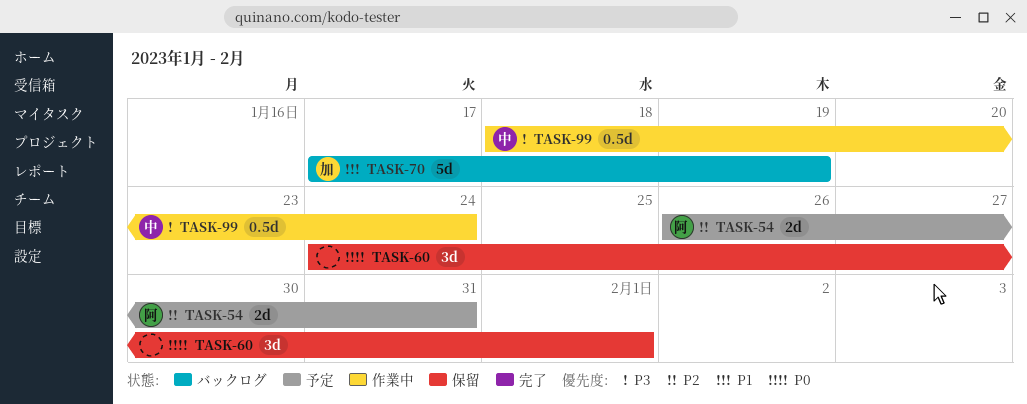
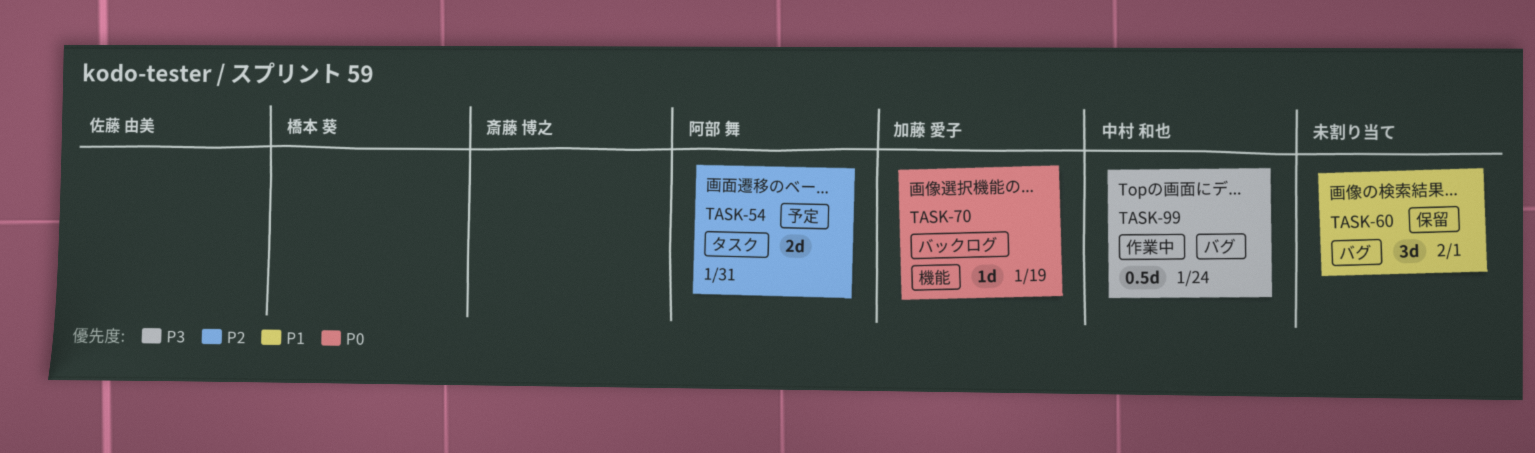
TASK-60, priority: P0 -> P1
TASK-70, priority: P1 -> P0
TASK-70, estimate: 5d -> 1d

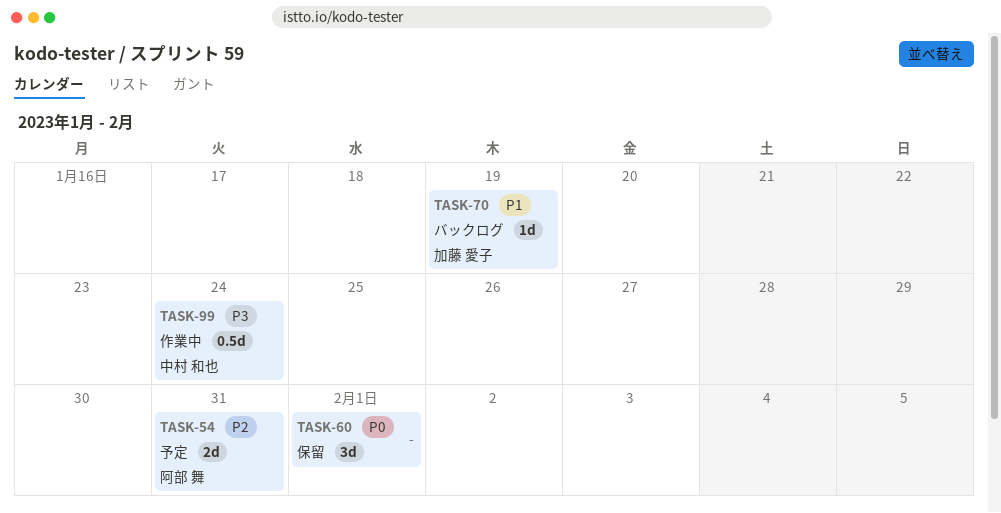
TASK-60, priority: P1 -> P0
TASK-70, priority: P0 -> P1

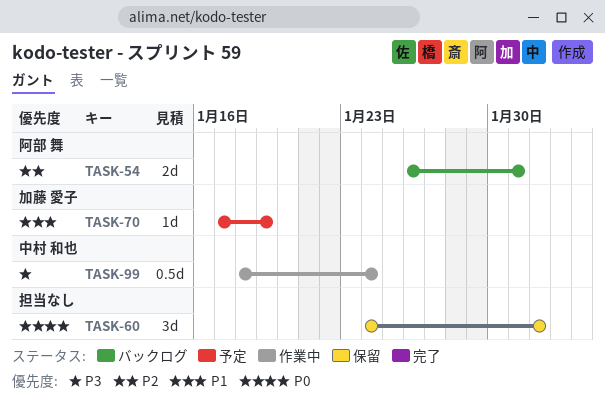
TASK-54, status: 予定 -> バックログ
TASK-70, status: バックログ -> 予定

